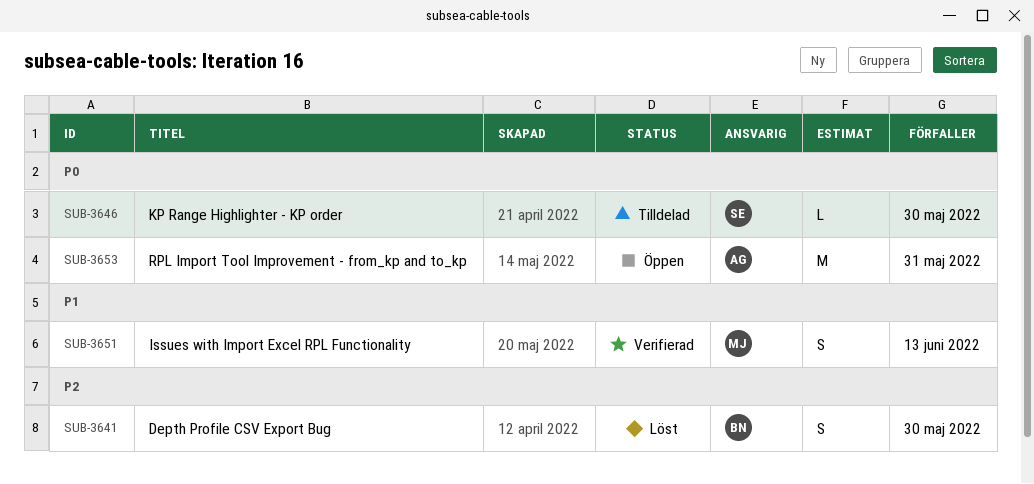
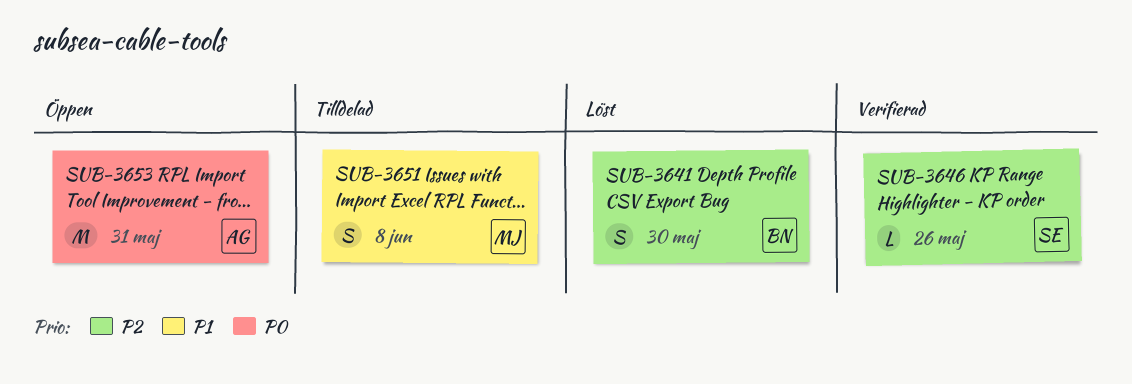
SUB-3646, status: Tilldelad -> Verifierad
SUB-3646, priority: P0 -> P2
SUB-3646, due: May 30 -> May 26
SUB-3651, status: Verifierad -> Tilldelad
SUB-3651, due: Jun 13 -> Jun 8

